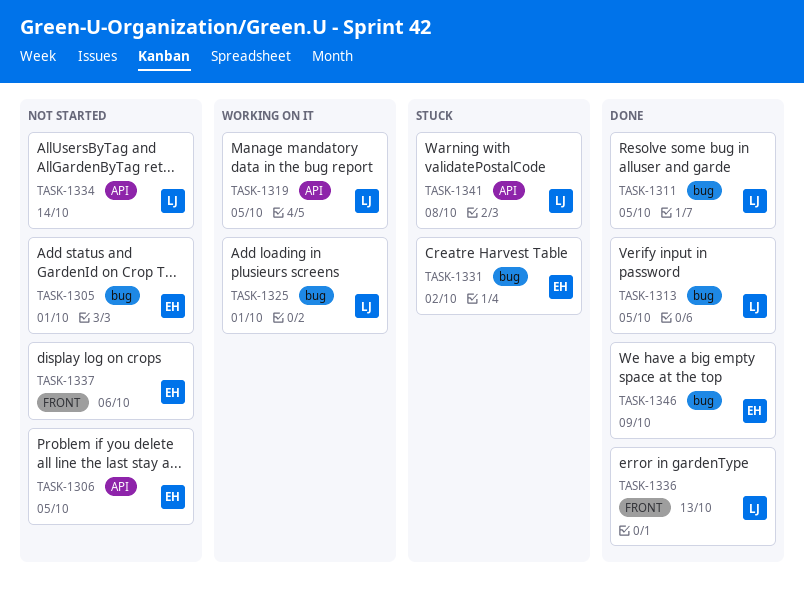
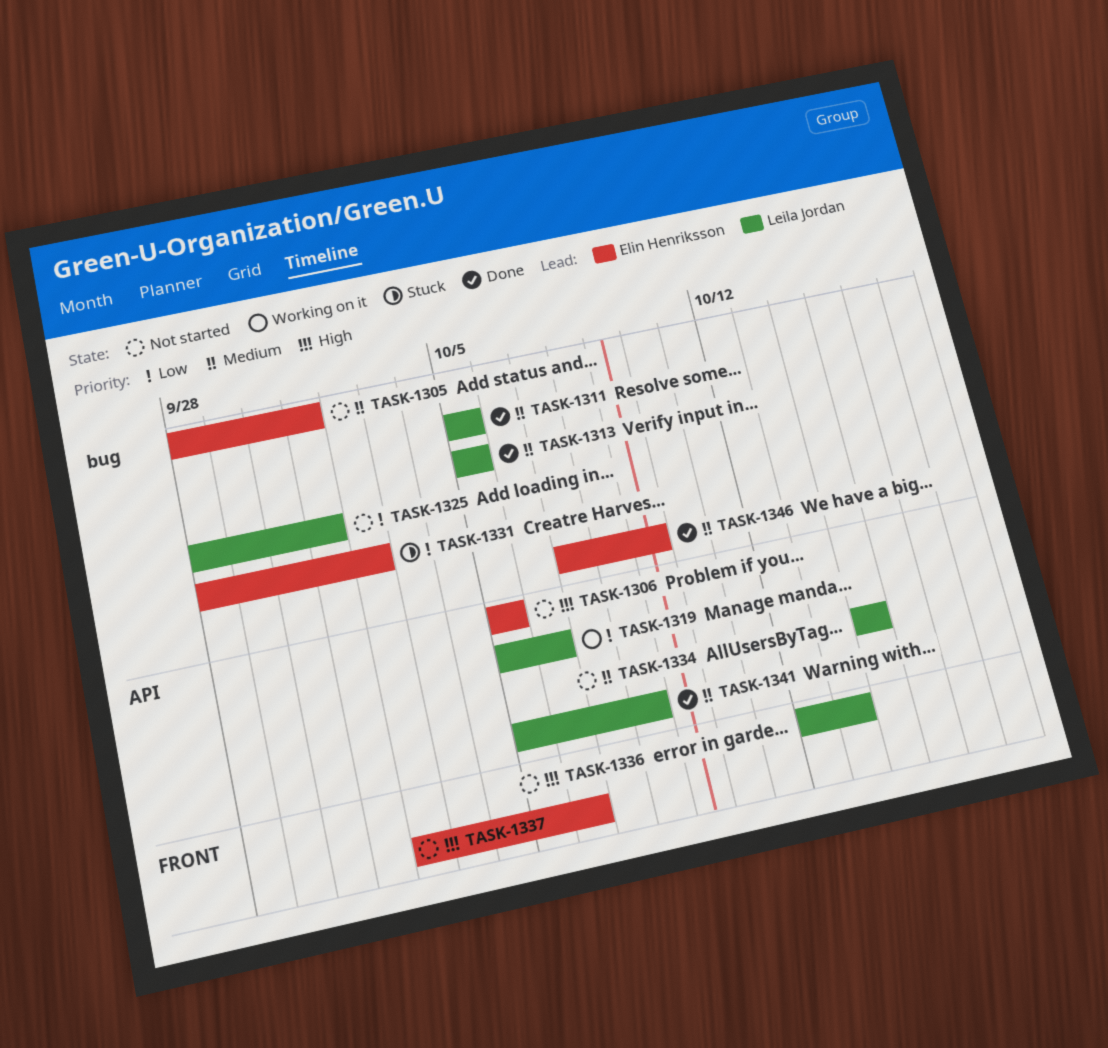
TASK-1319, due: Oct 5 -> Oct 6
TASK-1325, status: Working on it -> Not started
TASK-1336, status: Done -> Not started
TASK-1341, status: Stuck -> Done

